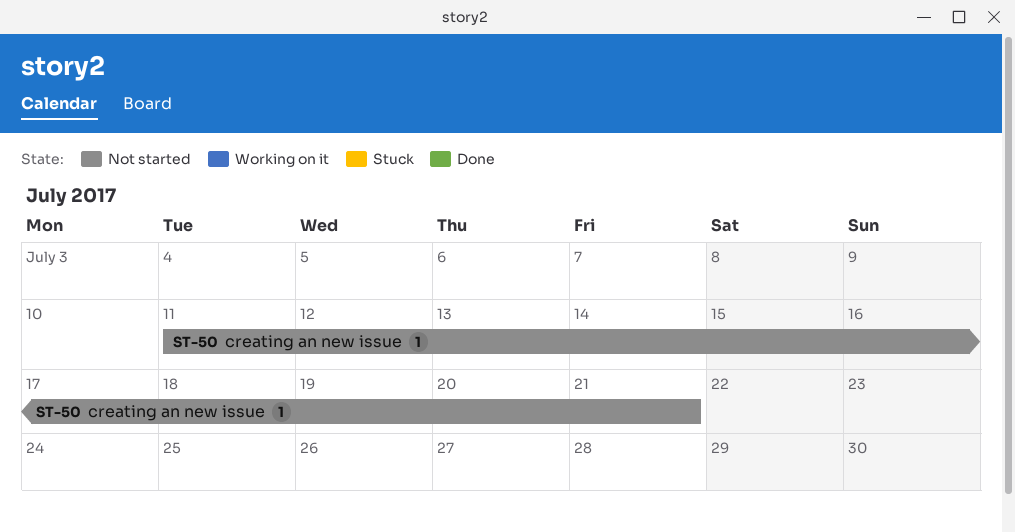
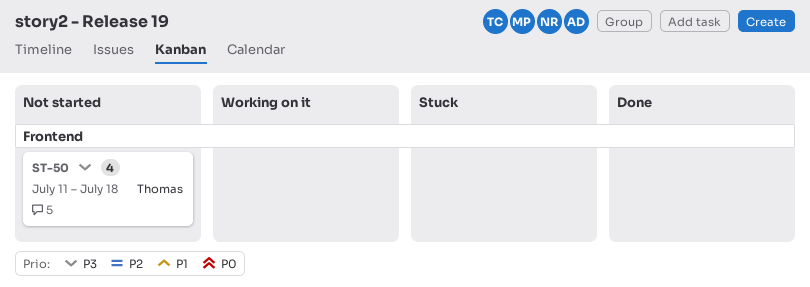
ST-50, estimate: 1 -> 4
ST-50, due: Jul 21 -> Jul 18

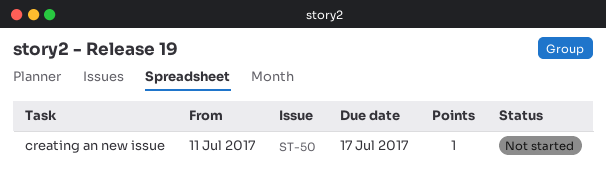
ST-50, estimate: 4 -> 1
ST-50, due: Jul 18 -> Jul 17

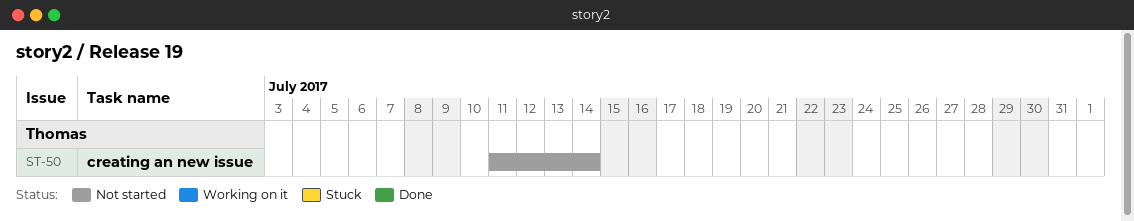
ST-50, due: Jul 17 -> Jul 14

